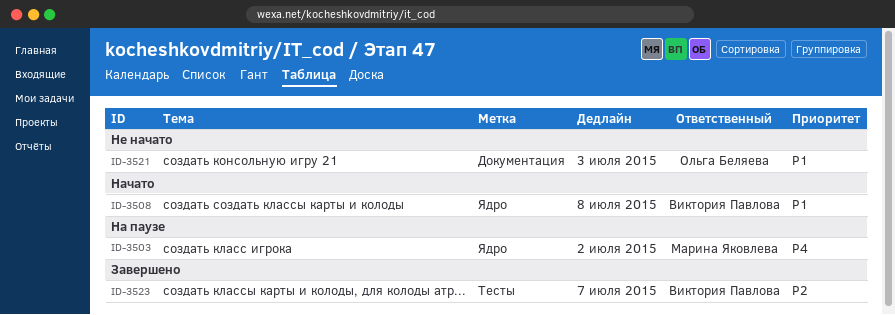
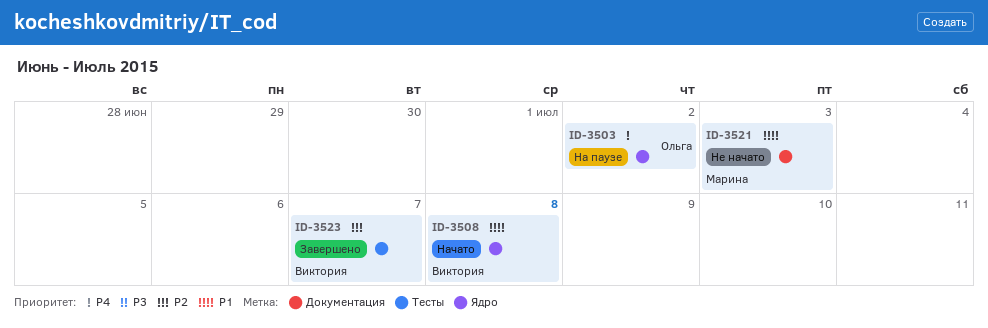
ID-3503, owner: Марина Яковлева -> Ольга Беляева
ID-3521, owner: Ольга Беляева -> Марина Яковлева

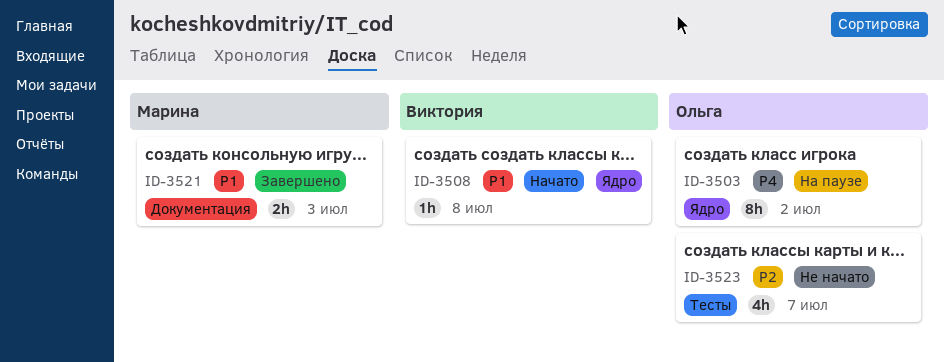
ID-3521, status: Не начато -> Завершено
ID-3523, status: Завершено -> Не начато
ID-3523, owner: Виктория -> Ольга

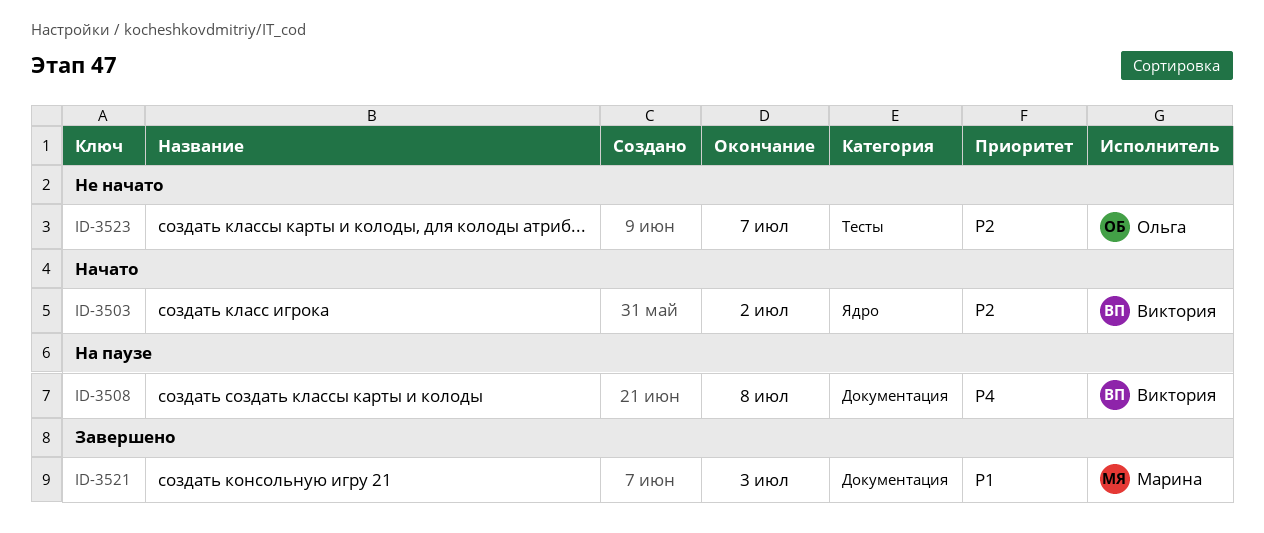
ID-3503, status: На паузе -> Начато
ID-3503, owner: Ольга -> Виктория
ID-3503, priority: P4 -> P2
ID-3508, status: Начато -> На паузе
ID-3508, priority: P1 -> P4
ID-3508, label: Ядро -> Документация

